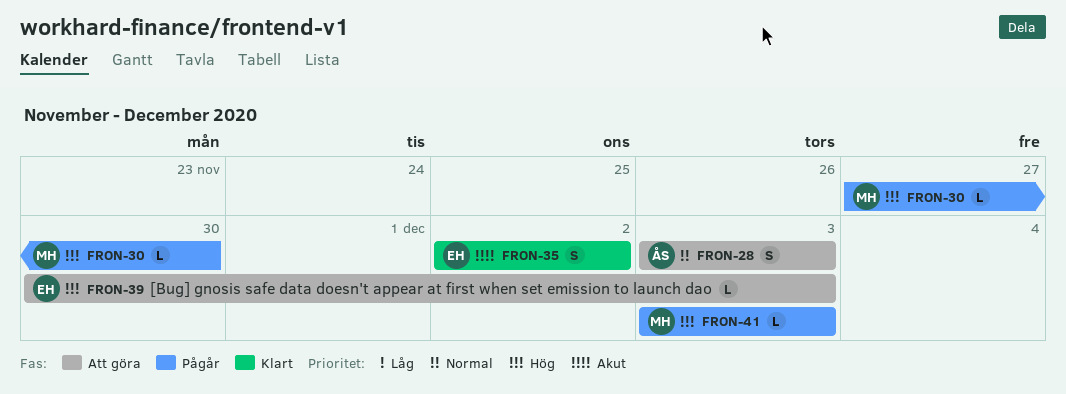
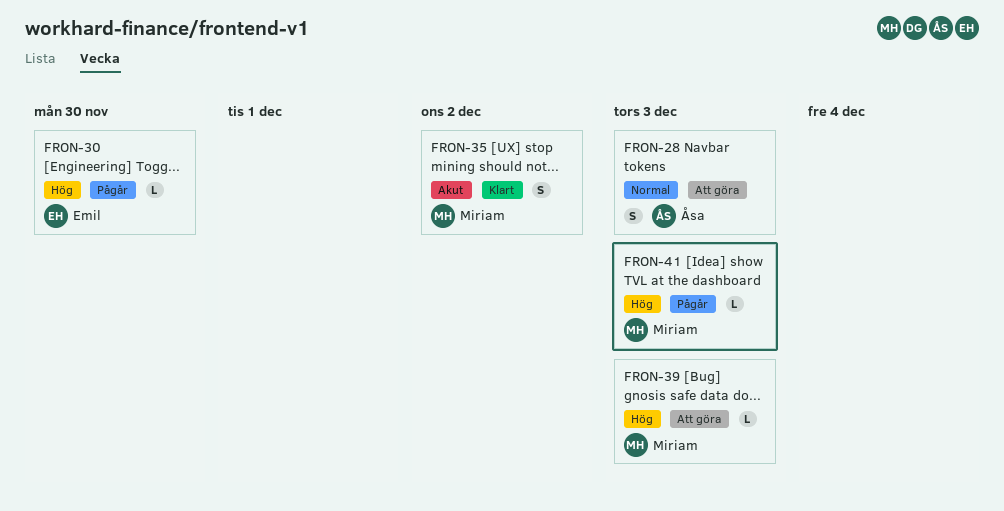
FRON-30, owner: Miriam -> Emil
FRON-35, owner: Emil -> Miriam
FRON-39, owner: Emil -> Miriam

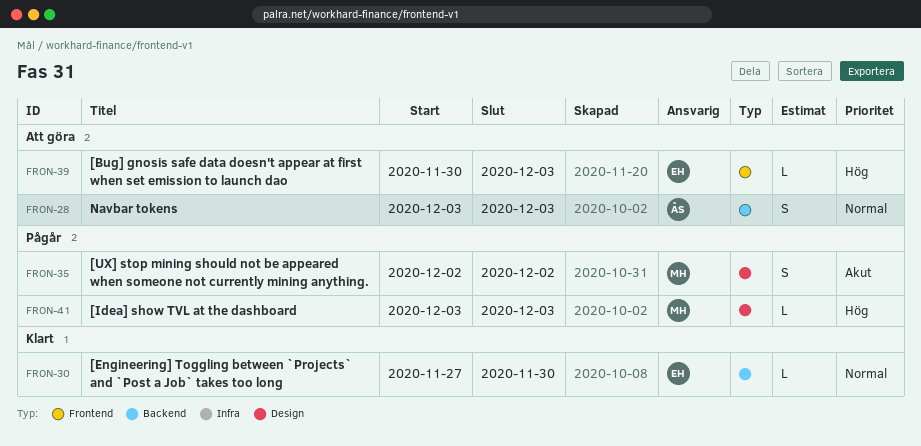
FRON-30, status: Pågår -> Klart
FRON-30, priority: Hög -> Normal
FRON-35, status: Klart -> Pågår
FRON-39, owner: Miriam -> Emil

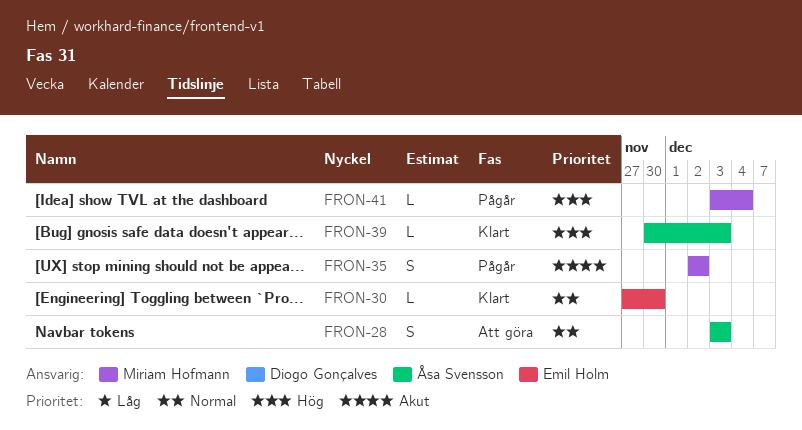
FRON-39, status: Att göra -> Klart
FRON-39, owner: Emil Holm -> Åsa Svensson
FRON-41, due: Dec 3 -> Dec 4

